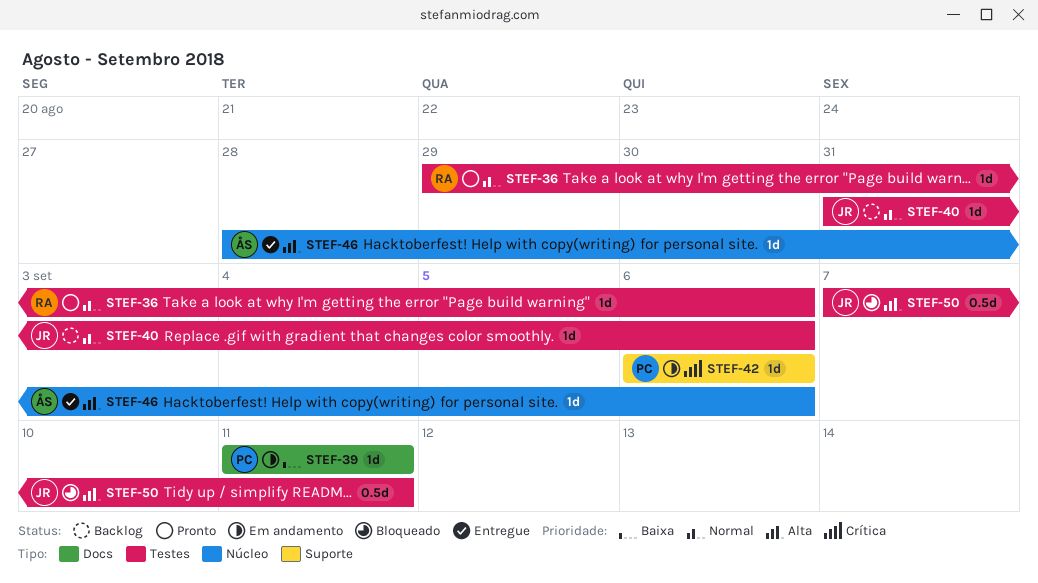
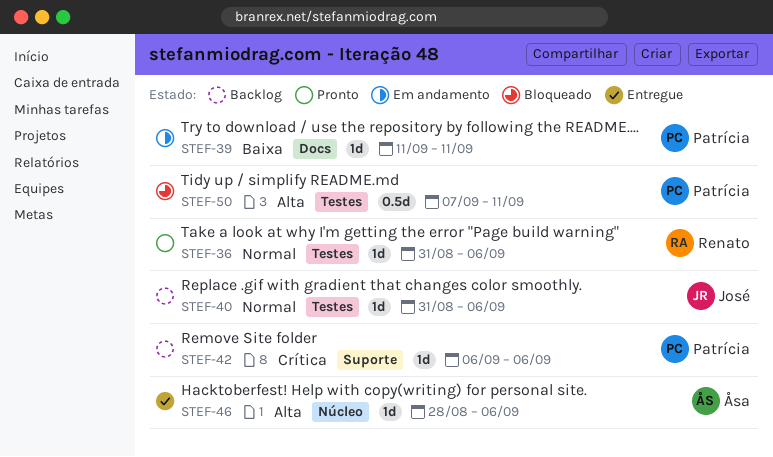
STEF-36, start: Aug 29 -> Aug 31
STEF-42, status: Em andamento -> Backlog
STEF-50, owner: José -> Patrícia

